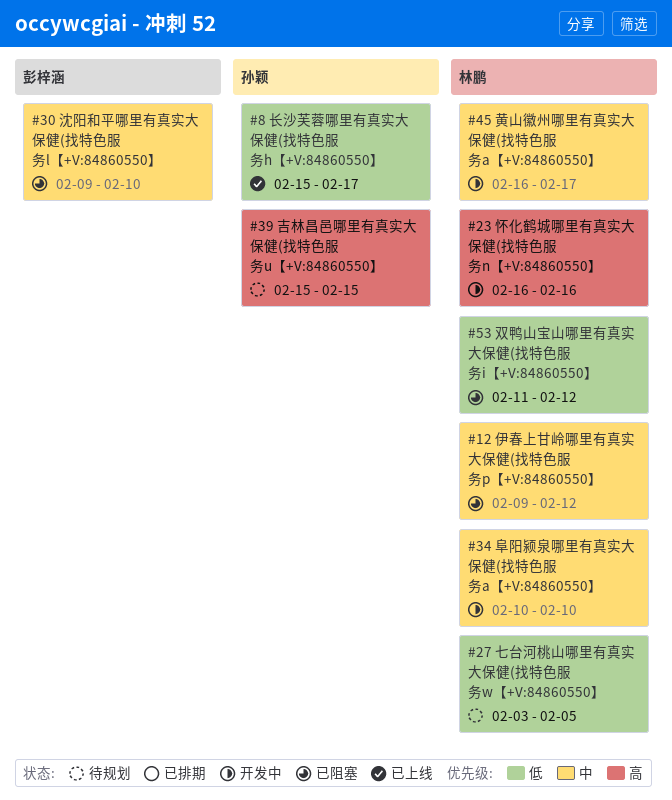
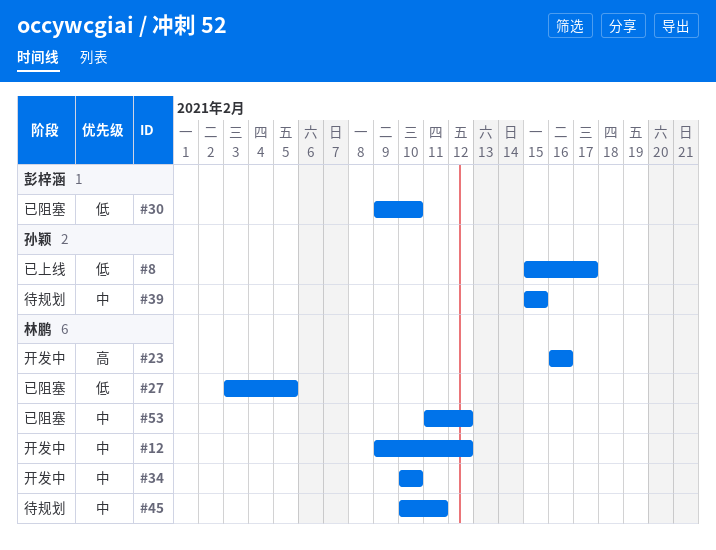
#12, status: 已阻塞 -> 开发中
#27, status: 待规划 -> 已阻塞
#30, priority: 中 -> 低
#39, priority: 高 -> 中
#45, status: 开发中 -> 待规划
#45, start: Feb 16 -> Feb 10
#45, due: Feb 17 -> Feb 11
#53, priority: 低 -> 中

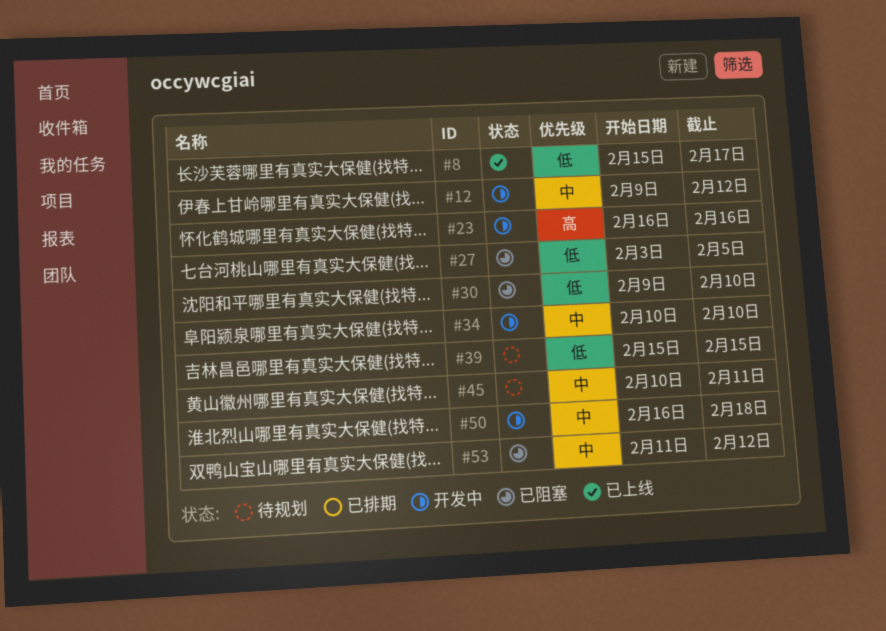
#39, priority: 中 -> 低
#50: none -> present

